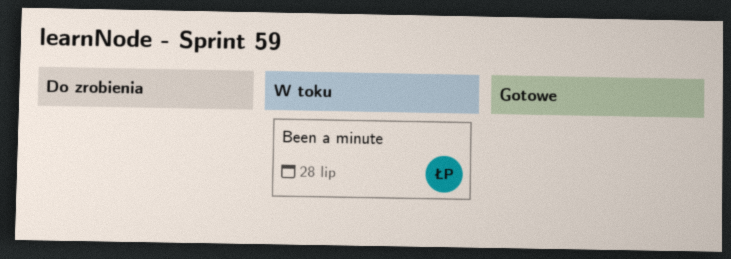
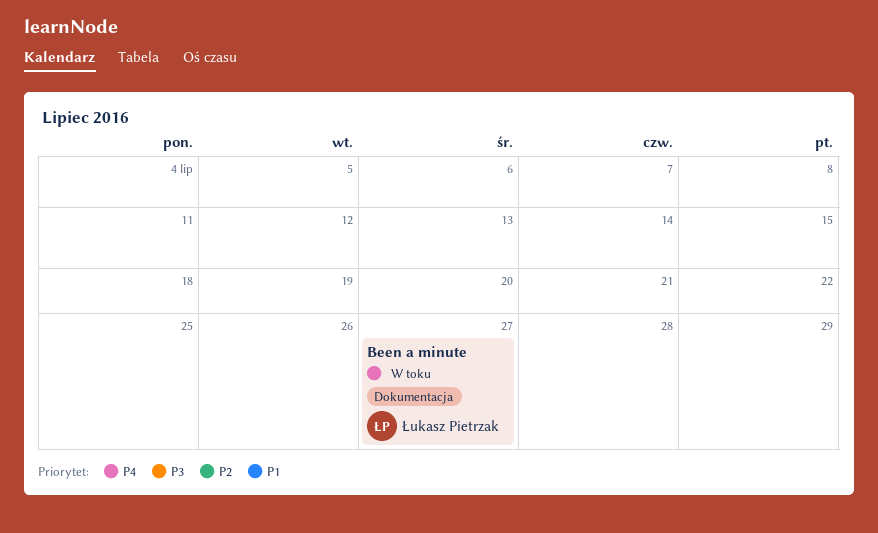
Been a minute, due: Jul 28 -> Jul 27

